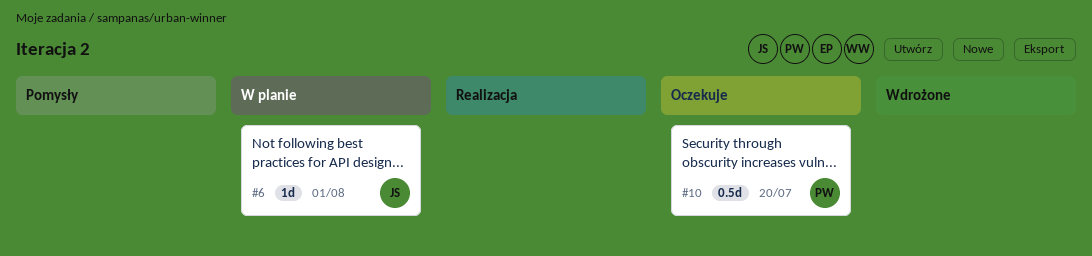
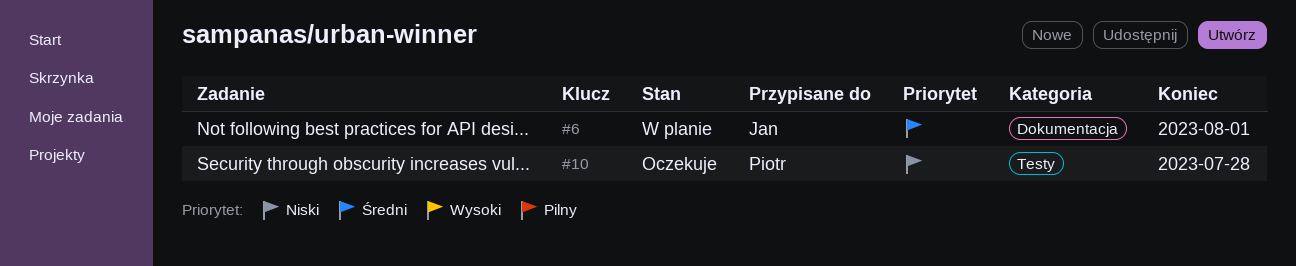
#10, due: Jul 20 -> Jul 28

